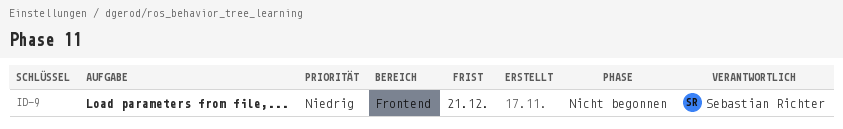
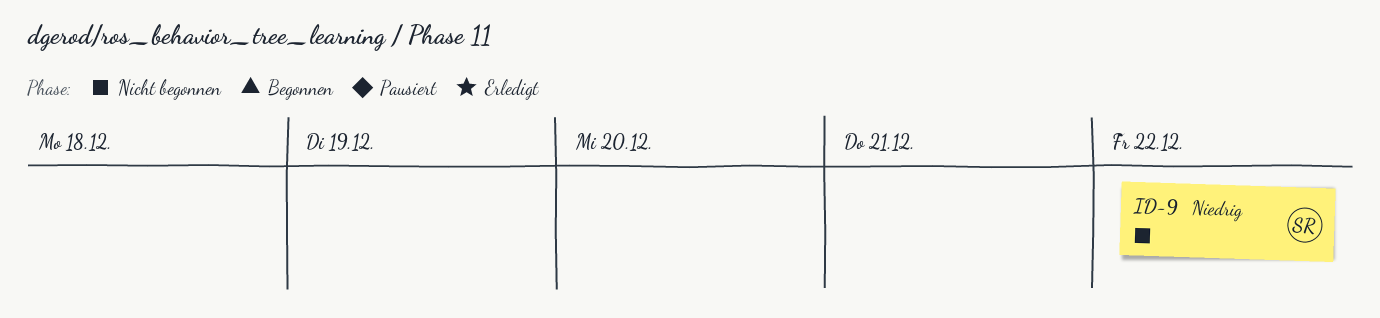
ID-9, due: Dec 21 -> Dec 22

